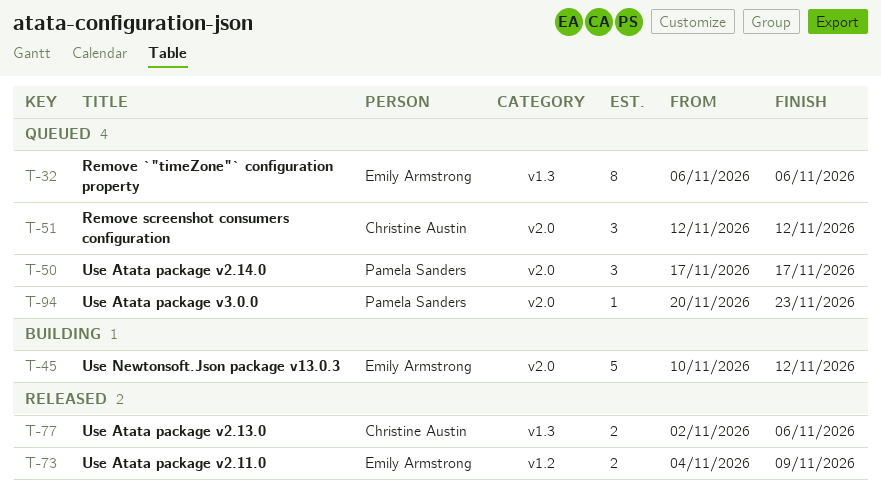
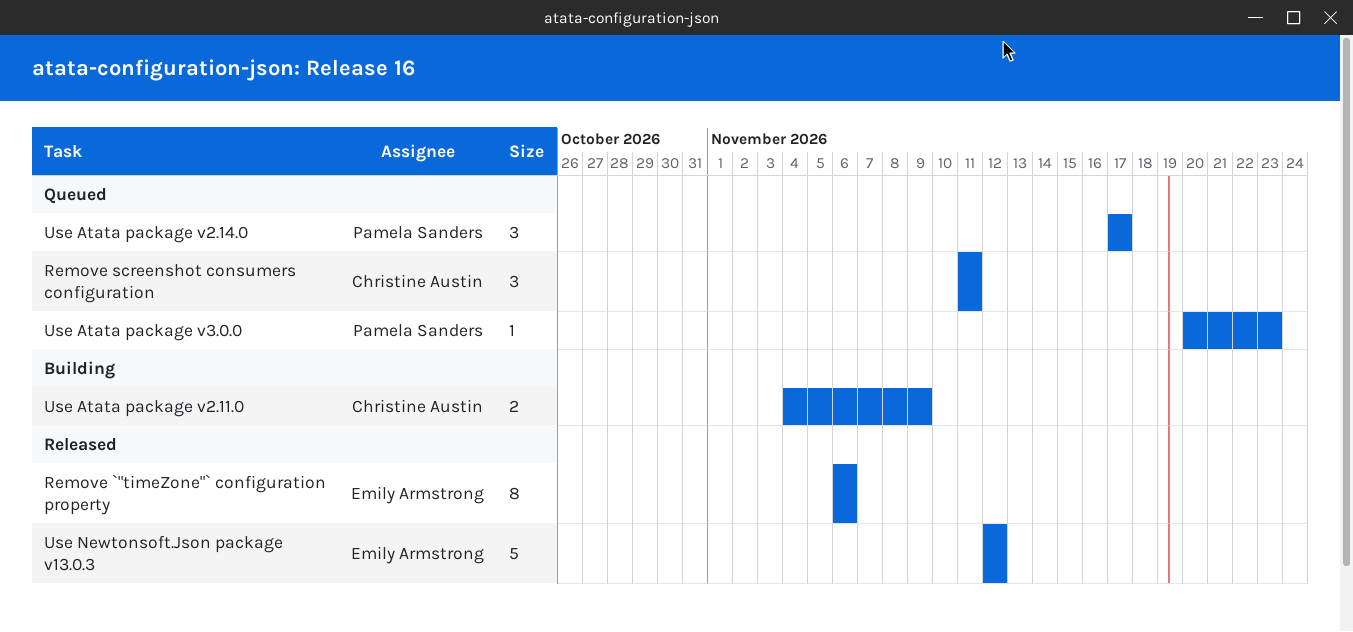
Remove `"timeZone"` configuration property, status: Queued -> Released
Remove screenshot consumers configuration, start: Nov 12 -> Nov 11
Remove screenshot consumers configuration, due: Nov 12 -> Nov 11
Use Atata package v2.11.0, status: Released -> Building
Use Atata package v2.11.0, owner: Emily Armstrong -> Christine Austin
Use Atata package v2.13.0: present -> none
Use Newtonsoft.Json package v13.0.3, status: Building -> Released
Use Newtonsoft.Json package v13.0.3, start: Nov 10 -> Nov 12

